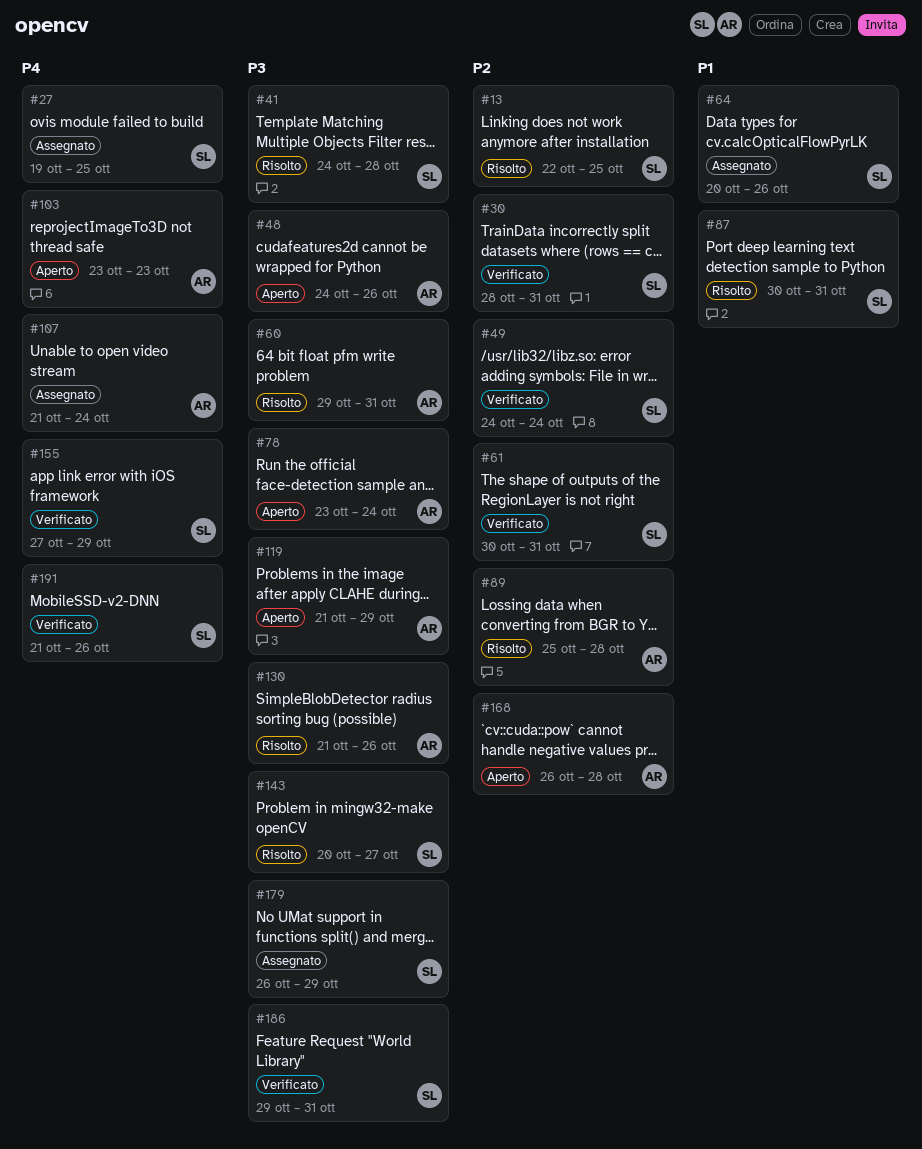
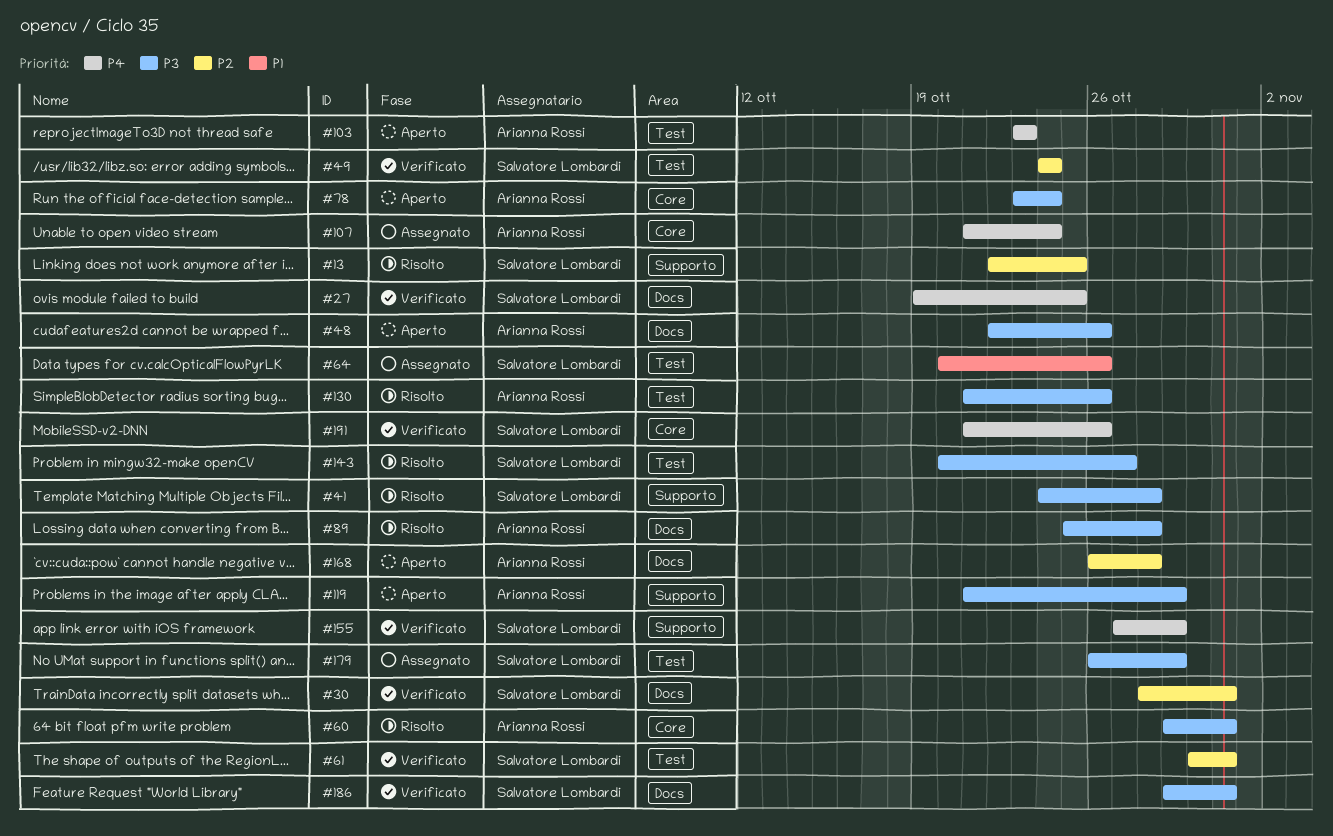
#27, status: Assegnato -> Verificato
#48, start: Oct 24 -> Oct 22
#87: present -> none
#89, priority: P2 -> P3

